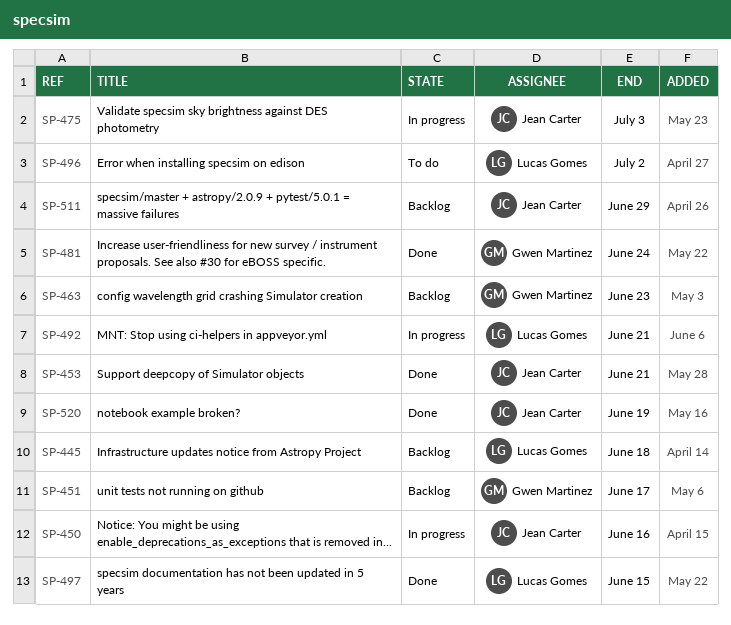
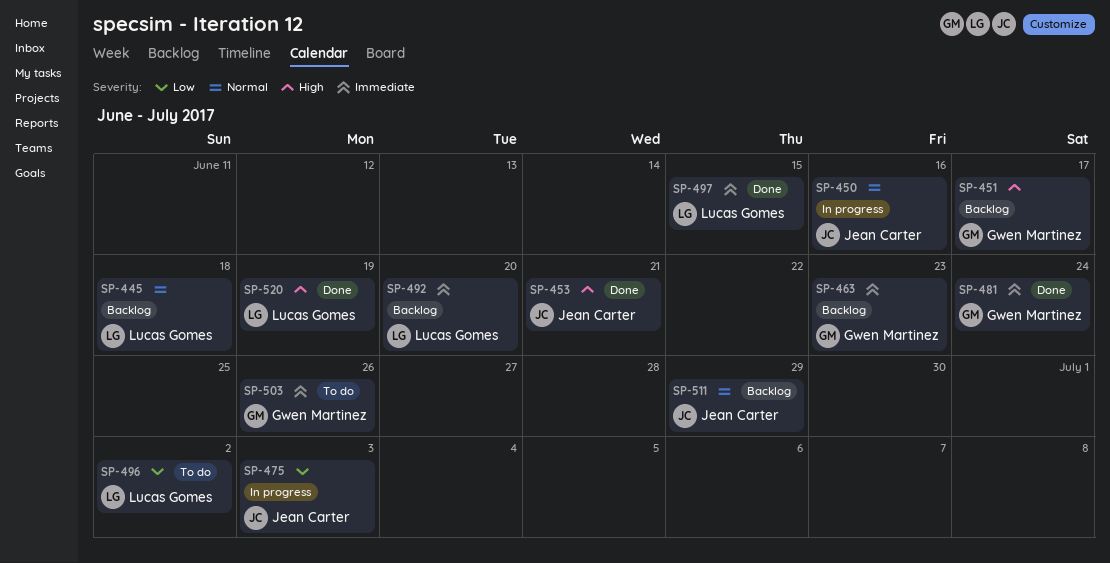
SP-492, status: In progress -> Backlog
SP-492, due: Jun 21 -> Jun 20
SP-503: none -> present
SP-520, owner: Jean Carter -> Lucas Gomes

